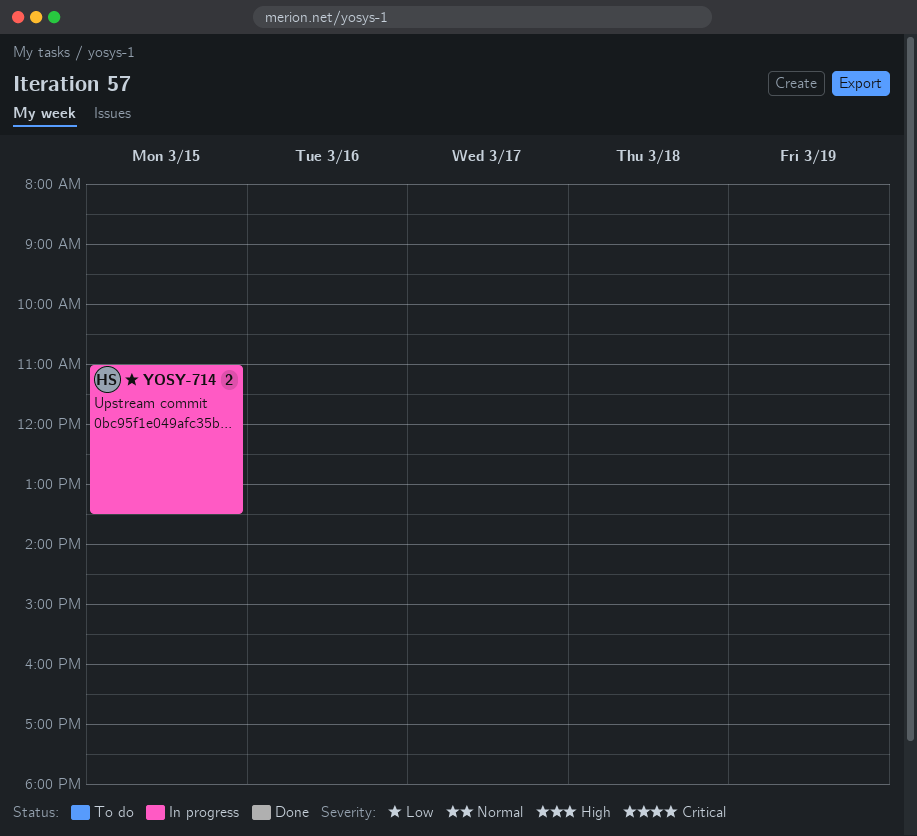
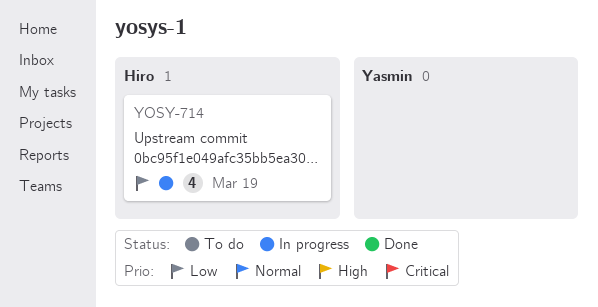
YOSY-714, estimate: 2 -> 4
YOSY-714, day: Mar 15 -> Mar 19

